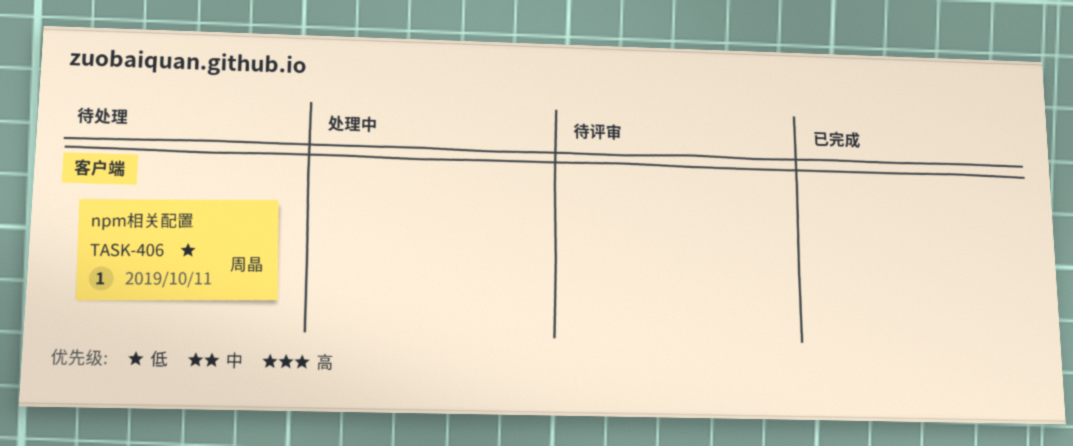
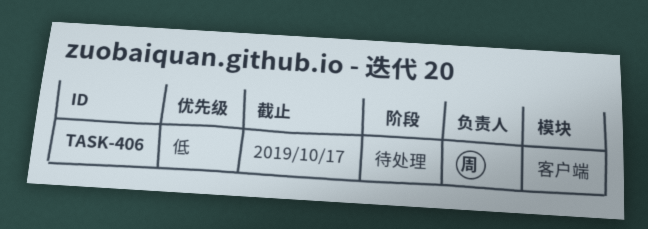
TASK-406, due: Oct 11 -> Oct 17

